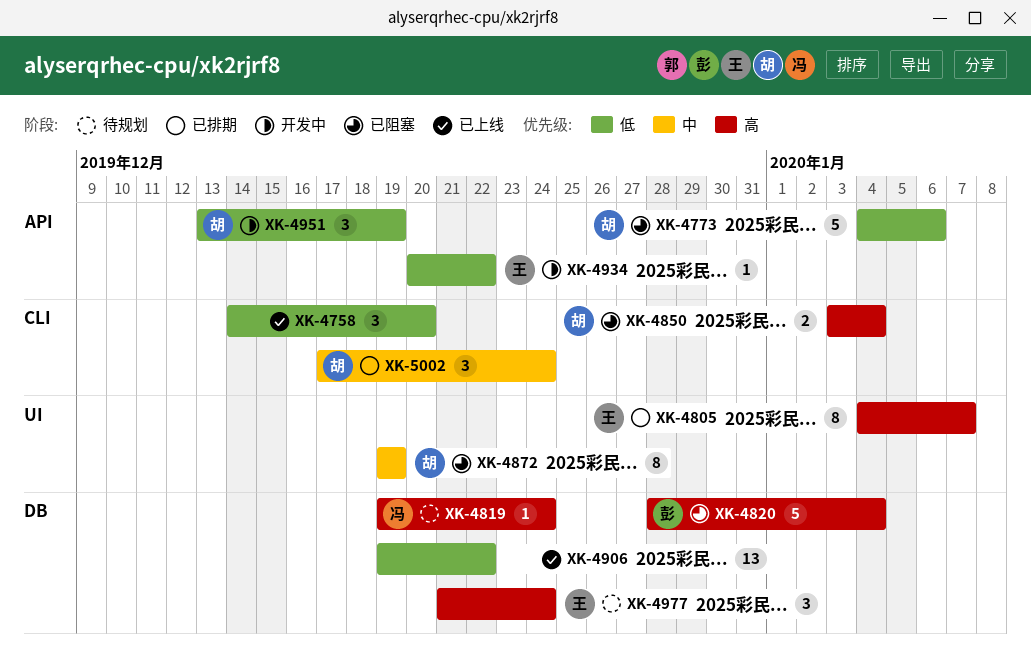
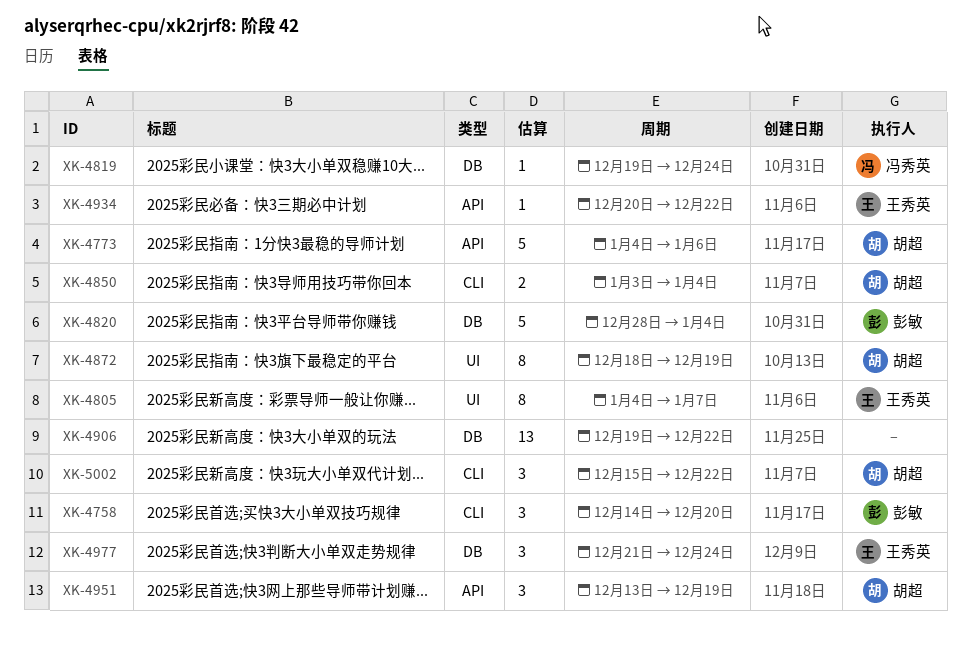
XK-4758, owner: none -> 彭敏
XK-4872, start: Dec 19 -> Dec 18
XK-5002, start: Dec 17 -> Dec 15
XK-5002, due: Dec 24 -> Dec 22

